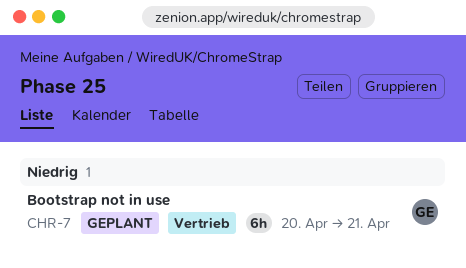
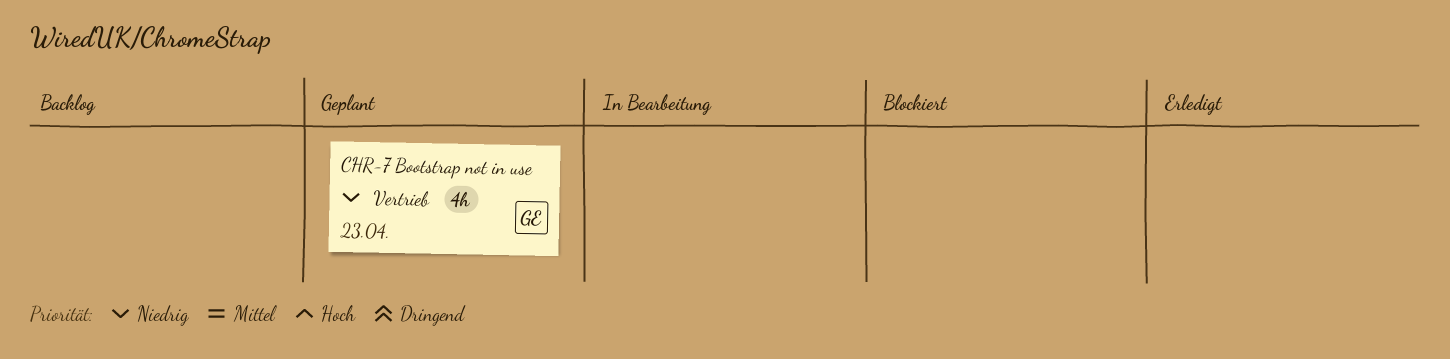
CHR-7, estimate: 6h -> 4h
CHR-7, due: Apr 21 -> Apr 23

